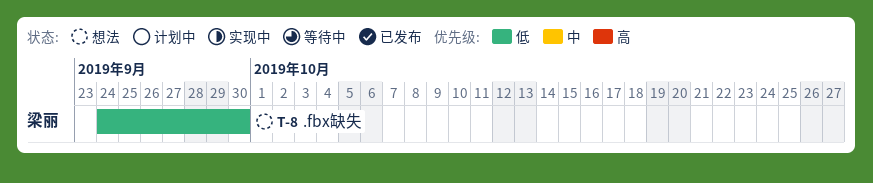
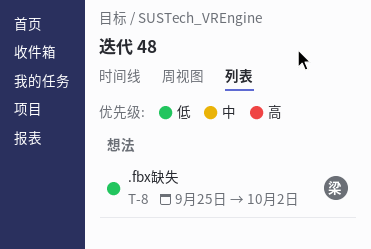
T-8, start: Sep 24 -> Sep 25
T-8, due: Sep 30 -> Oct 2

